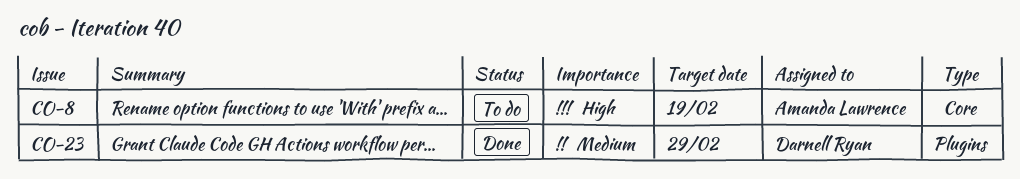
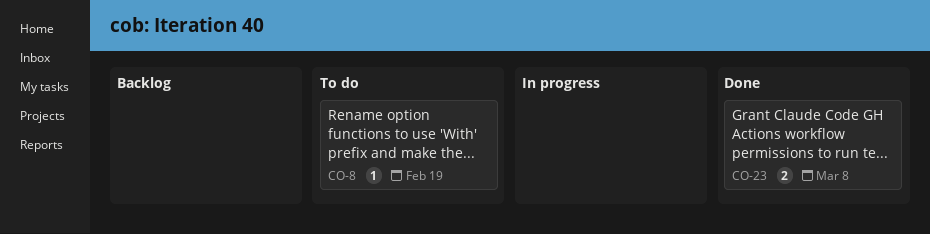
CO-23, due: Feb 29 -> Mar 8

